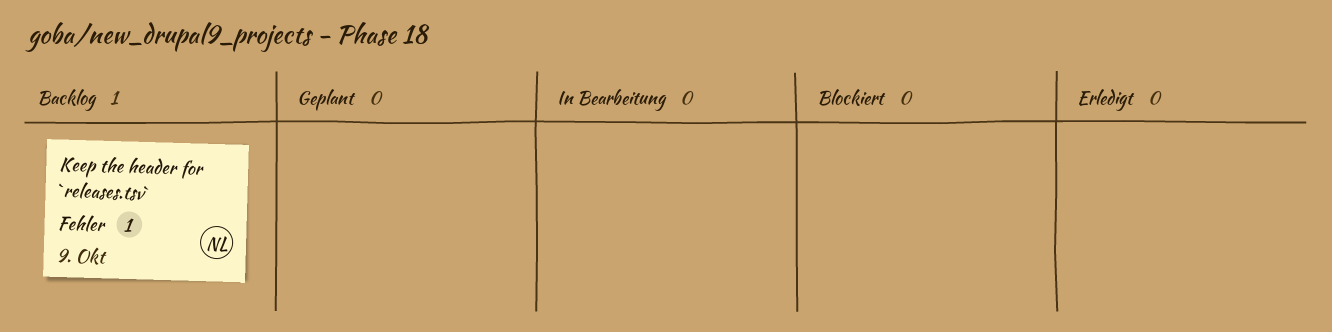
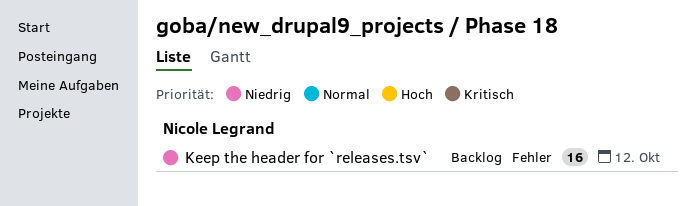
Keep the header for `releases.tsv`, estimate: 1 -> 16
Keep the header for `releases.tsv`, due: Oct 9 -> Oct 12

